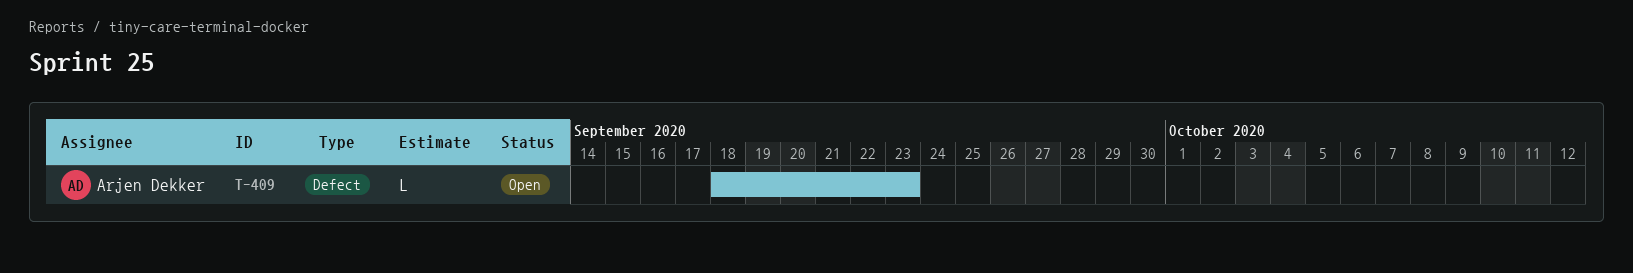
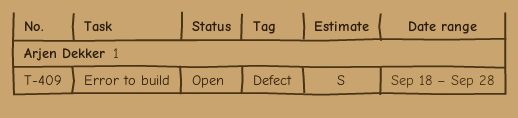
T-409, estimate: L -> S
T-409, due: Sep 23 -> Sep 28

